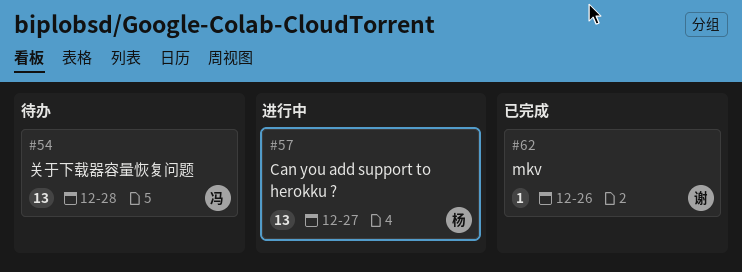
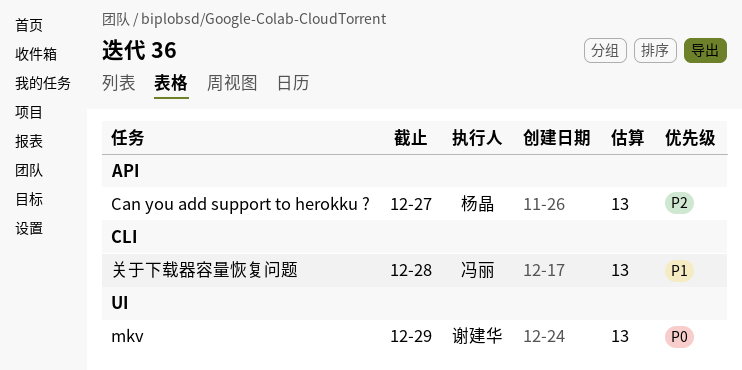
mkv, estimate: 1 -> 13
mkv, due: Dec 26 -> Dec 29

